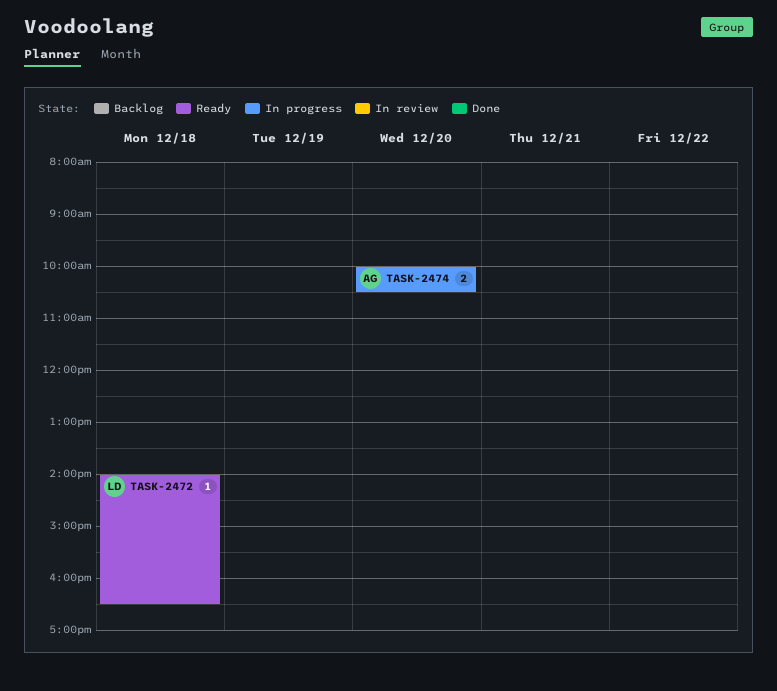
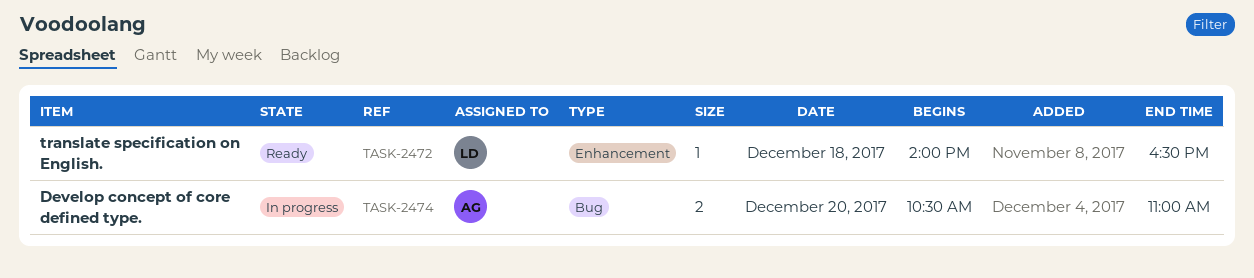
TASK-2474, begins: 10:00 -> 10:30
TASK-2474, ends: 10:30 -> 11:00

